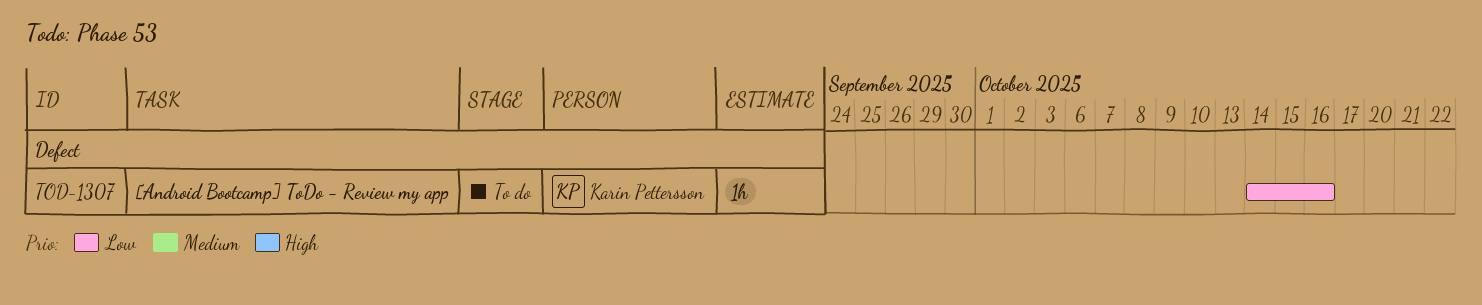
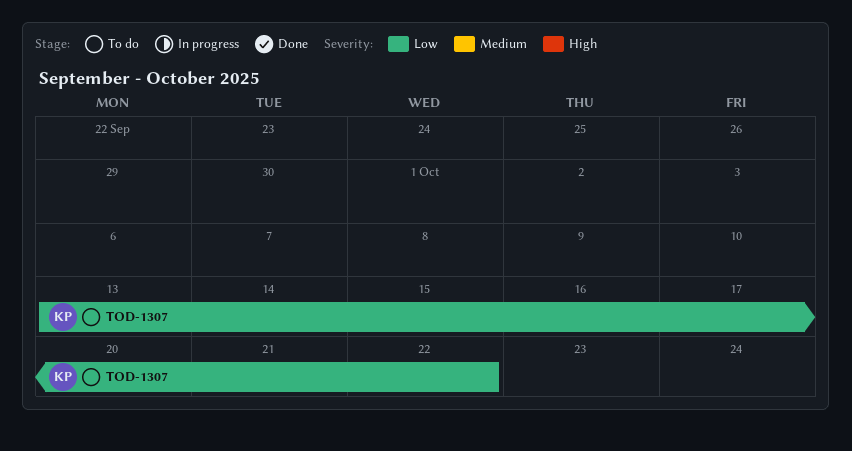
TOD-1307, start: Oct 14 -> Oct 13
TOD-1307, due: Oct 16 -> Oct 22

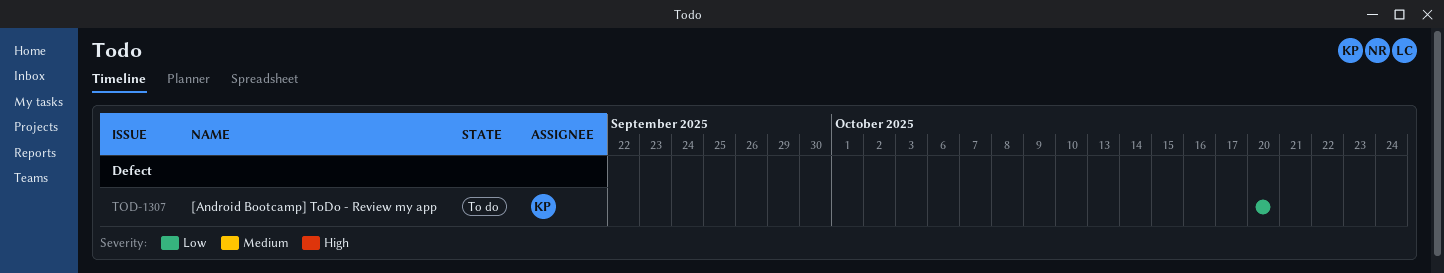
TOD-1307, start: Oct 13 -> Oct 20
TOD-1307, due: Oct 22 -> Oct 20

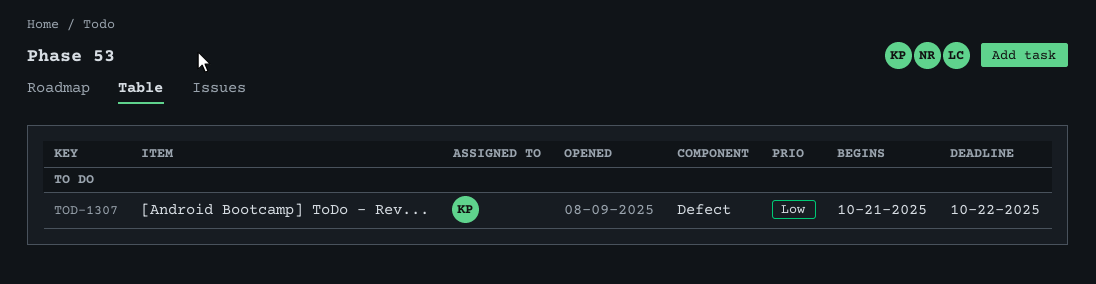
TOD-1307, start: Oct 20 -> Oct 21
TOD-1307, due: Oct 20 -> Oct 22

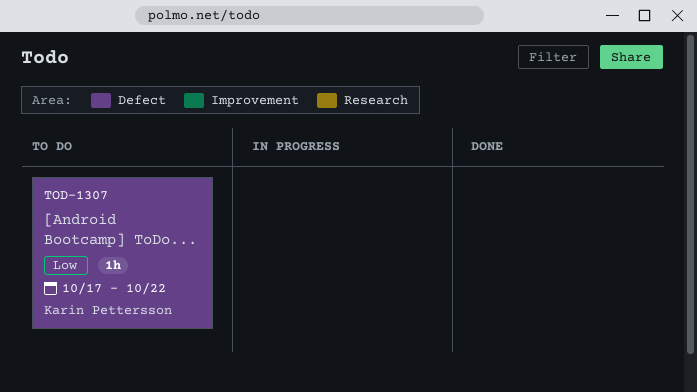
TOD-1307, start: Oct 21 -> Oct 17

